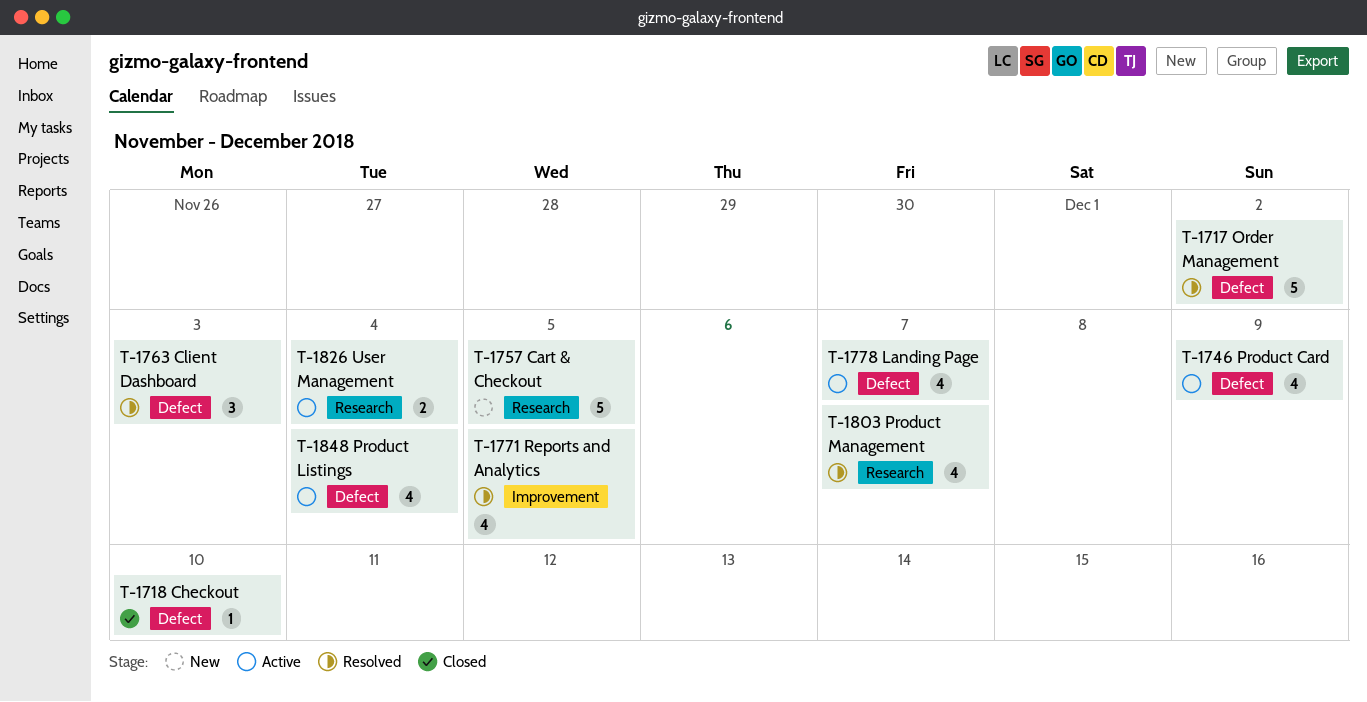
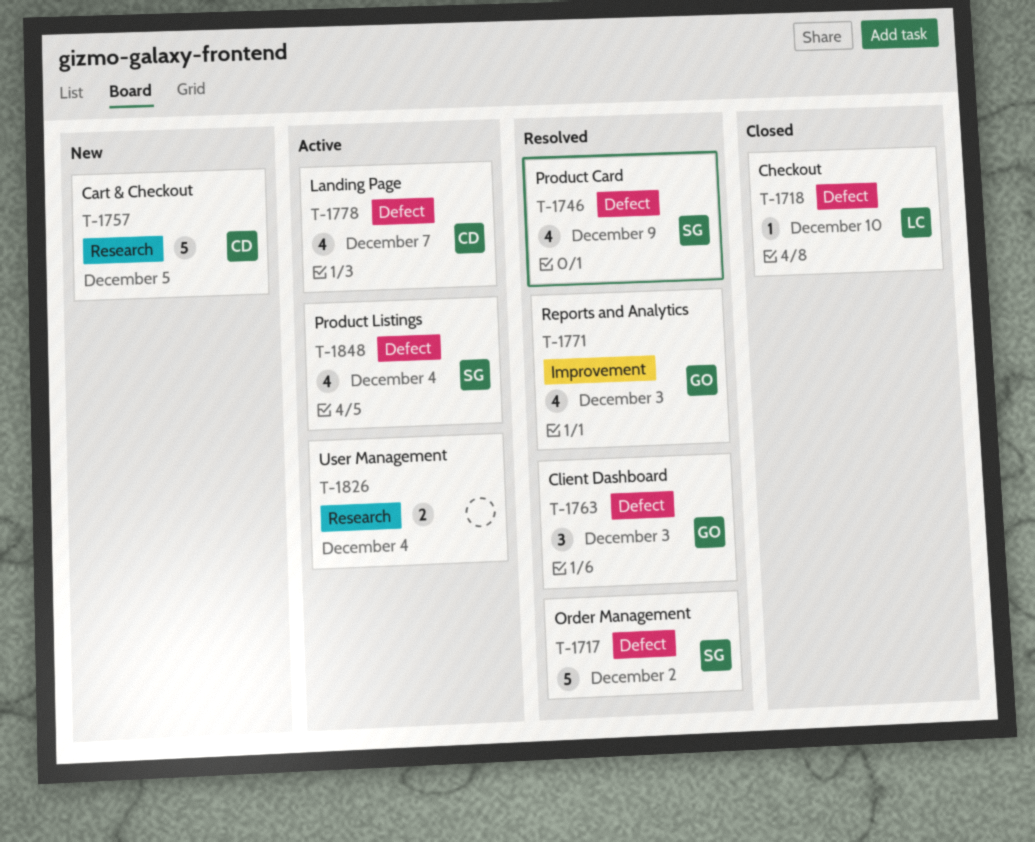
T-1746, status: Active -> Resolved
T-1771, due: Dec 5 -> Dec 3
T-1803: present -> none

